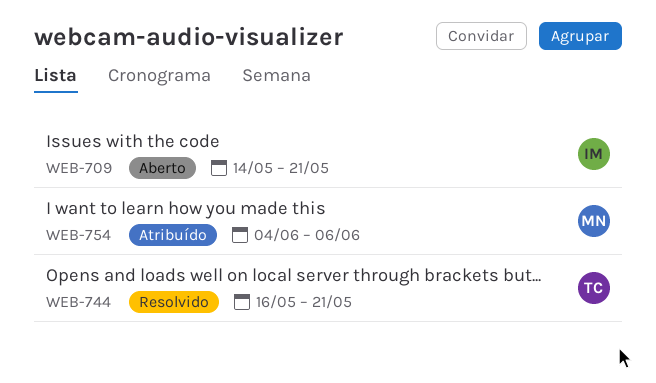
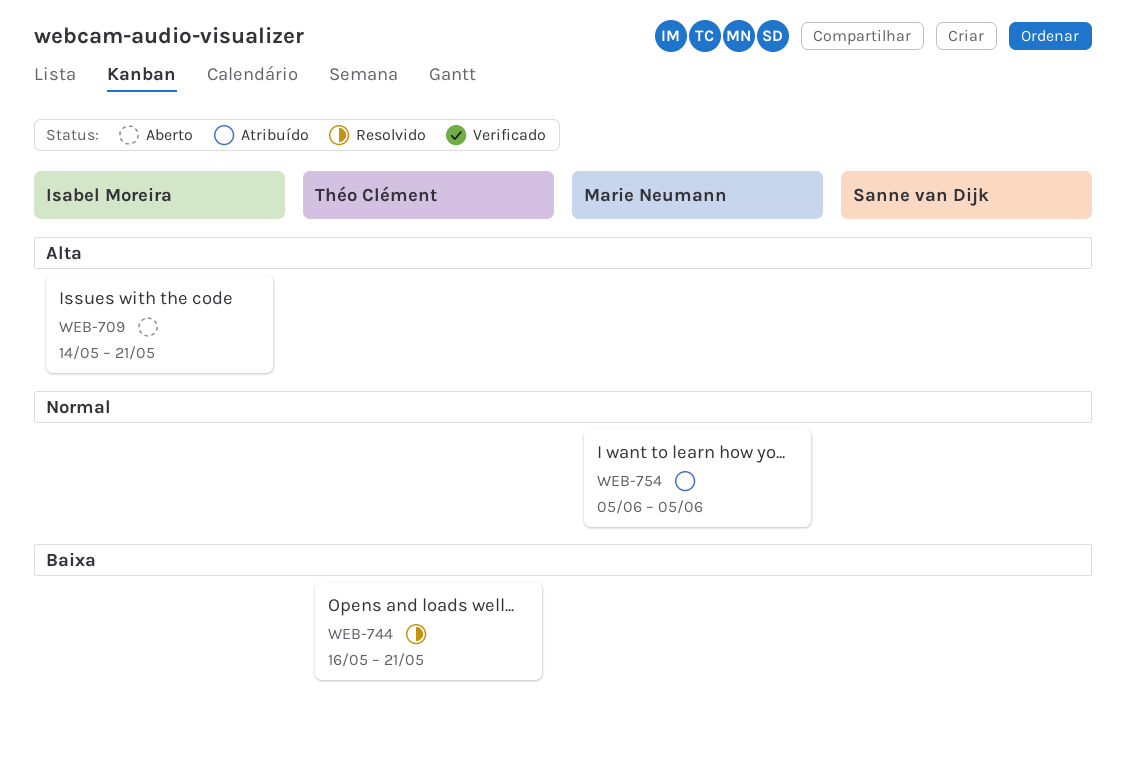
WEB-754, start: Jun 4 -> Jun 5
WEB-754, due: Jun 6 -> Jun 5

